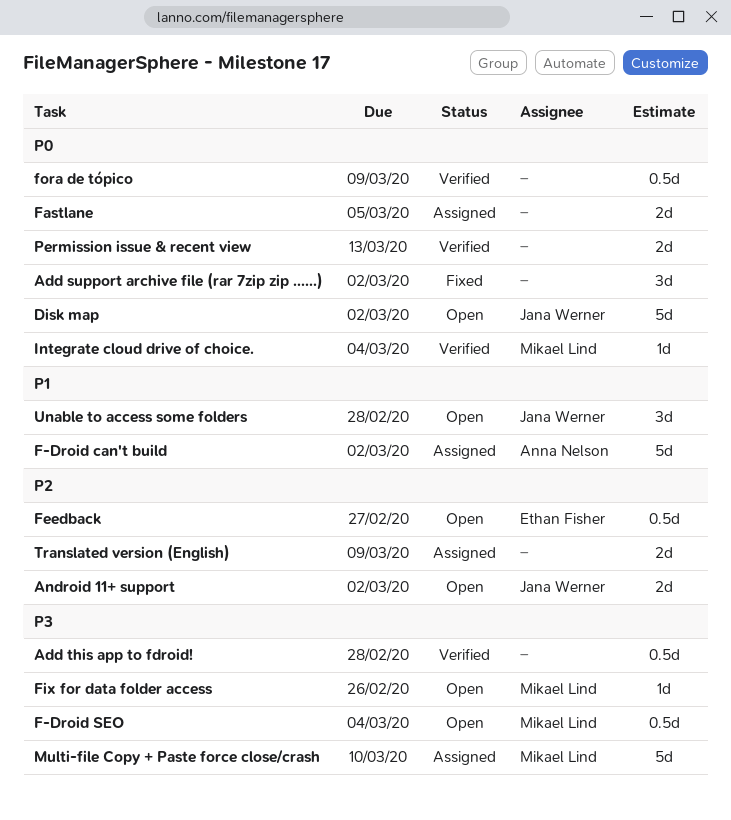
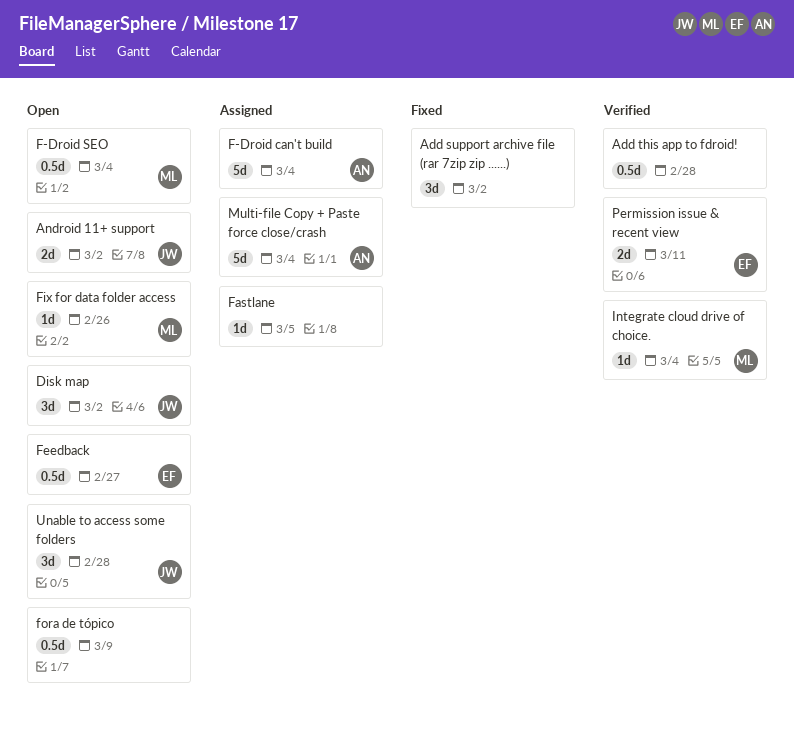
Disk map, estimate: 5d -> 3d
F-Droid can't build, due: Mar 2 -> Mar 4
Fastlane, estimate: 2d -> 1d
fora de tópico, status: Verified -> Open
Multi-file Copy + Paste force close/crash, owner: Mikael Lind -> Anna Nelson
Multi-file Copy + Paste force close/crash, due: Mar 10 -> Mar 4
Permission issue & recent view, owner: none -> Ethan Fisher
Permission issue & recent view, due: Mar 13 -> Mar 11
Translated version (English): present -> none

